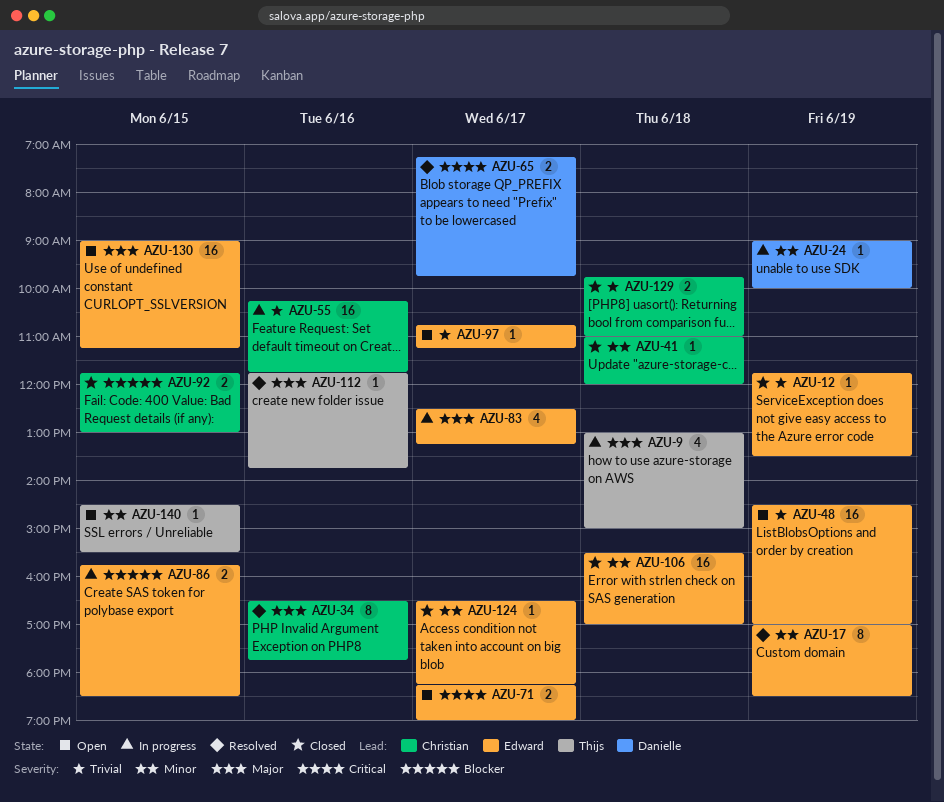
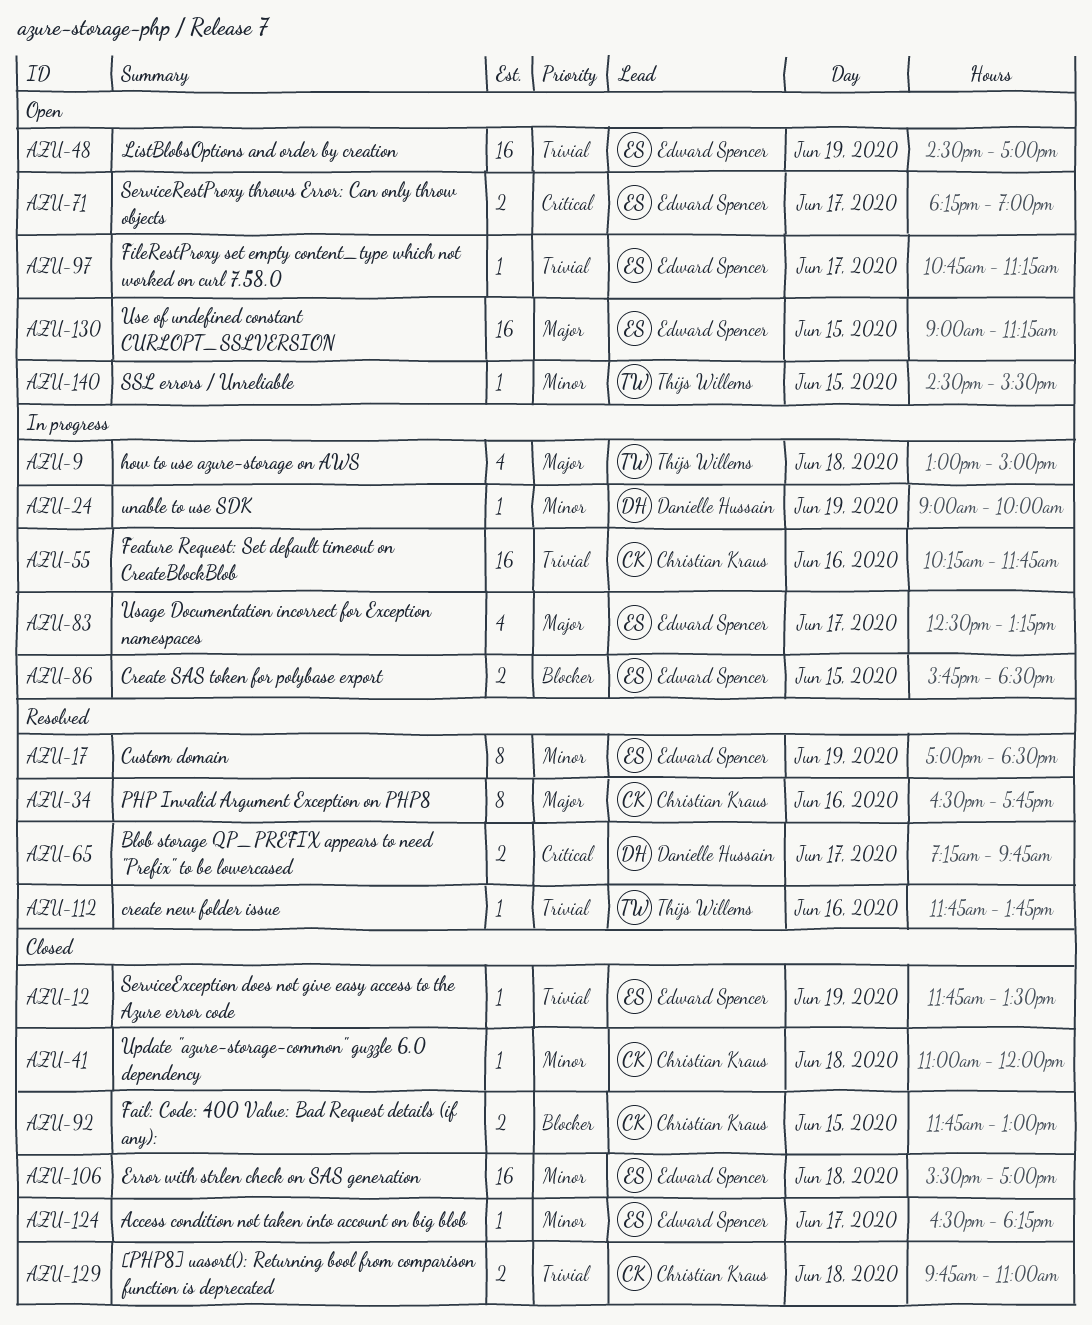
AZU-112, priority: Major -> Trivial

